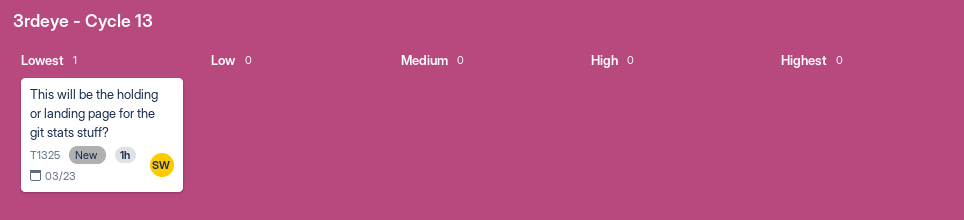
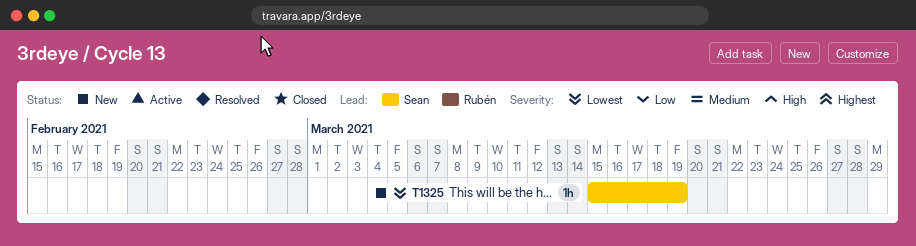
T1325, due: Mar 23 -> Mar 19

